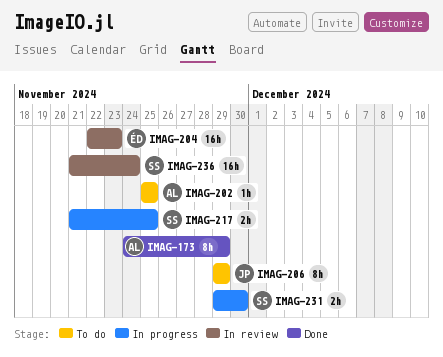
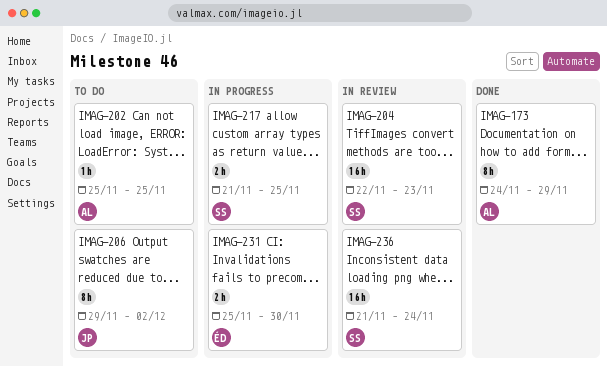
IMAG-204, owner: ÉD -> SS
IMAG-206, due: Nov 29 -> Dec 2
IMAG-231, owner: SS -> ÉD
IMAG-231, start: Nov 29 -> Nov 25

